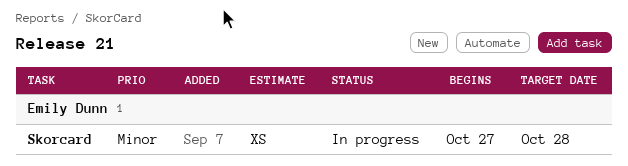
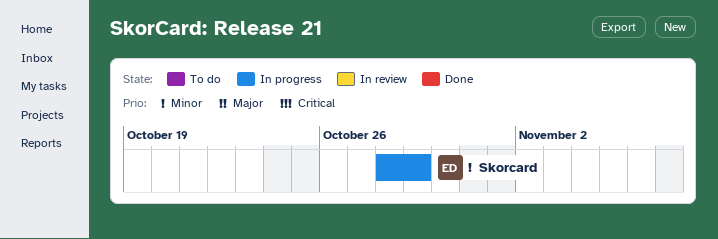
Skorcard, start: Oct 27 -> Oct 28
Skorcard, due: Oct 28 -> Oct 29

